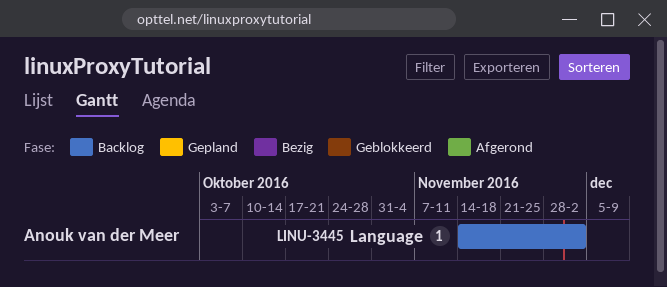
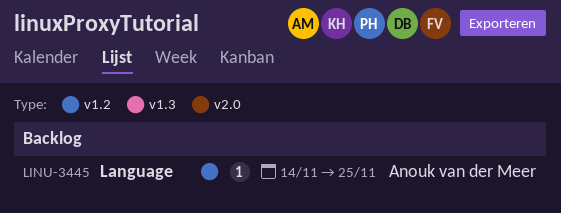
LINU-3445, due: Dec 2 -> Nov 25

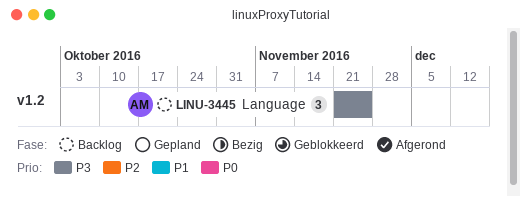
LINU-3445, estimate: 1 -> 3
LINU-3445, start: Nov 14 -> Nov 21

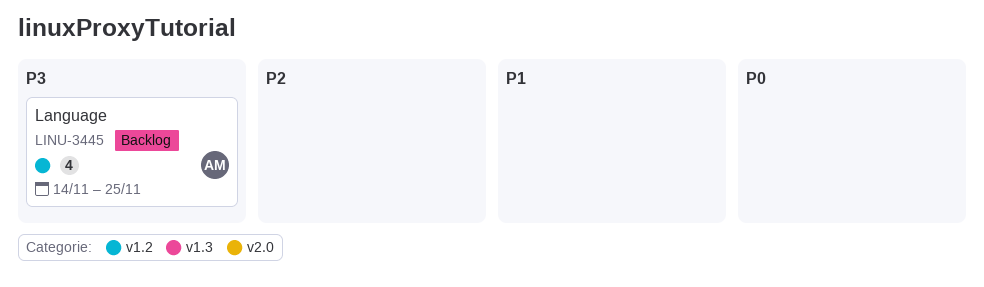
LINU-3445, estimate: 3 -> 4
LINU-3445, start: Nov 21 -> Nov 14

